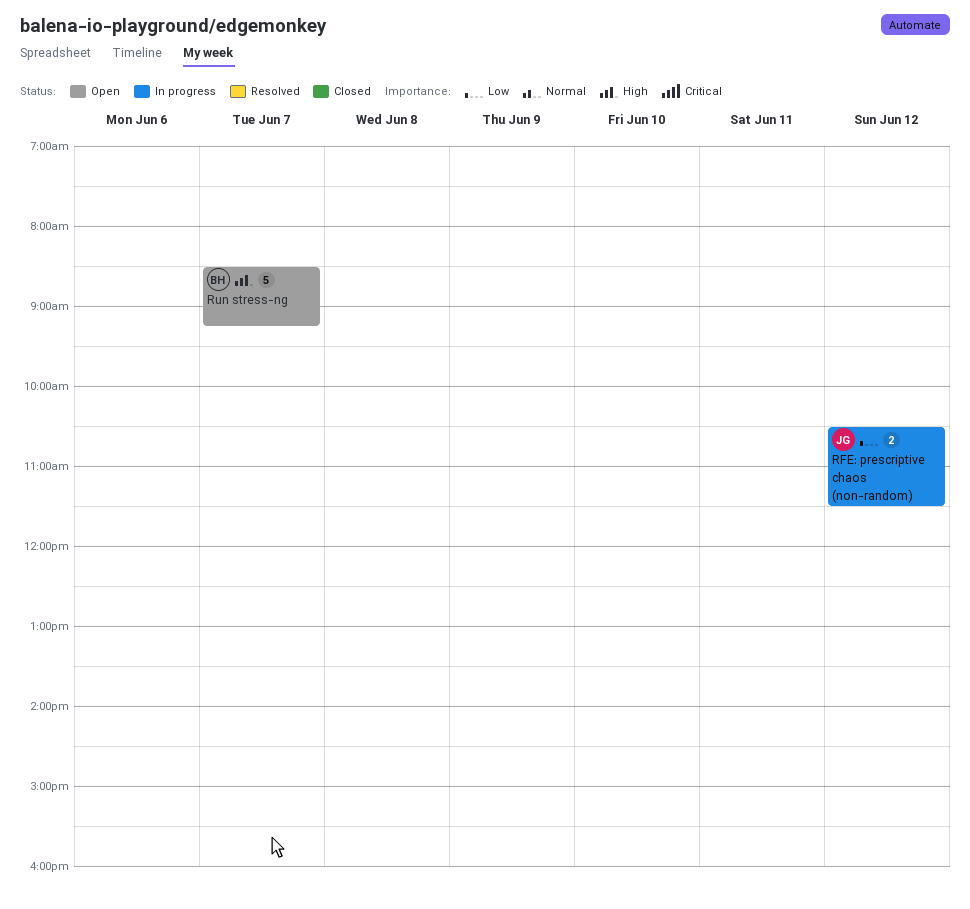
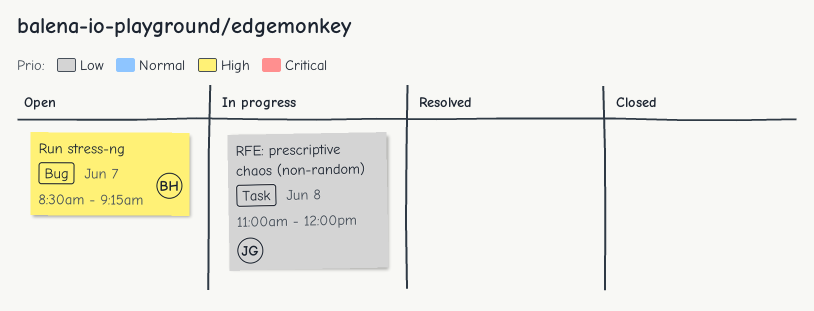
RFE: prescriptive chaos (non-random), day: Jun 12 -> Jun 8
RFE: prescriptive chaos (non-random), begins: 10:30 -> 11:00
RFE: prescriptive chaos (non-random), ends: 11:30 -> 12:00

